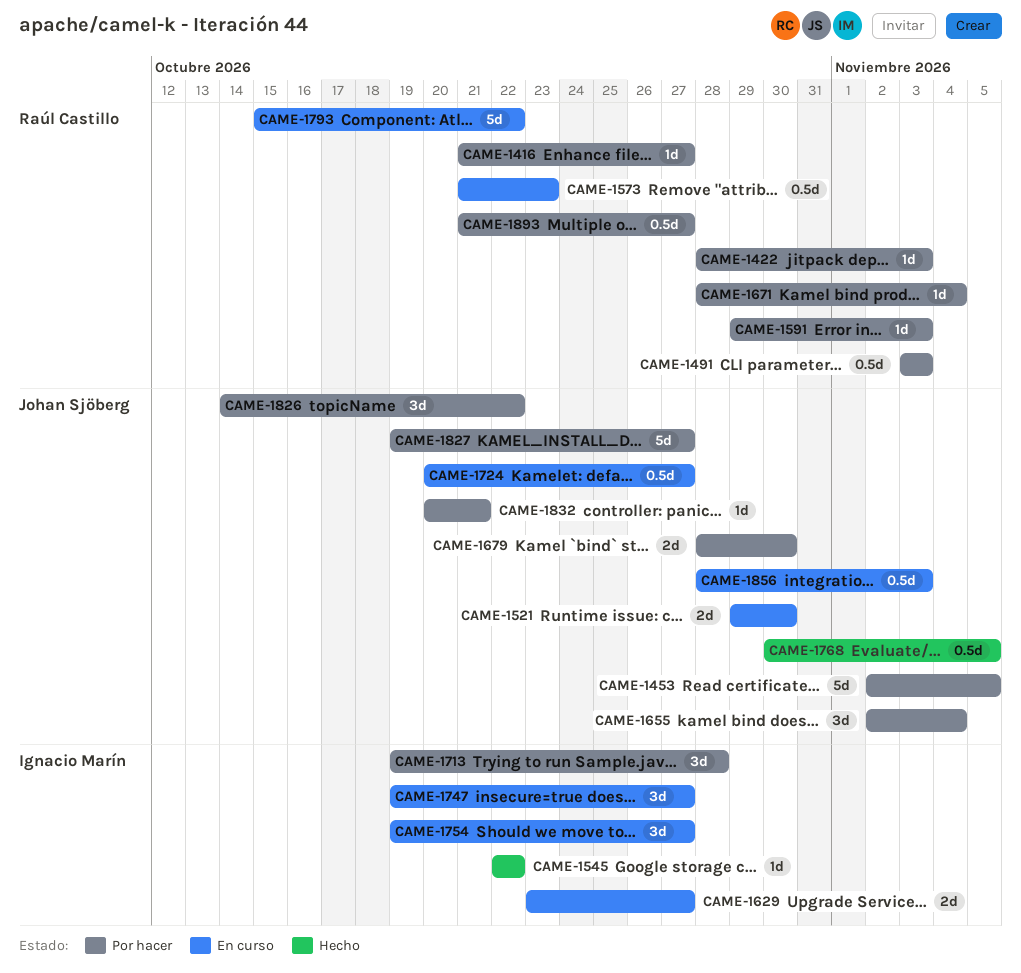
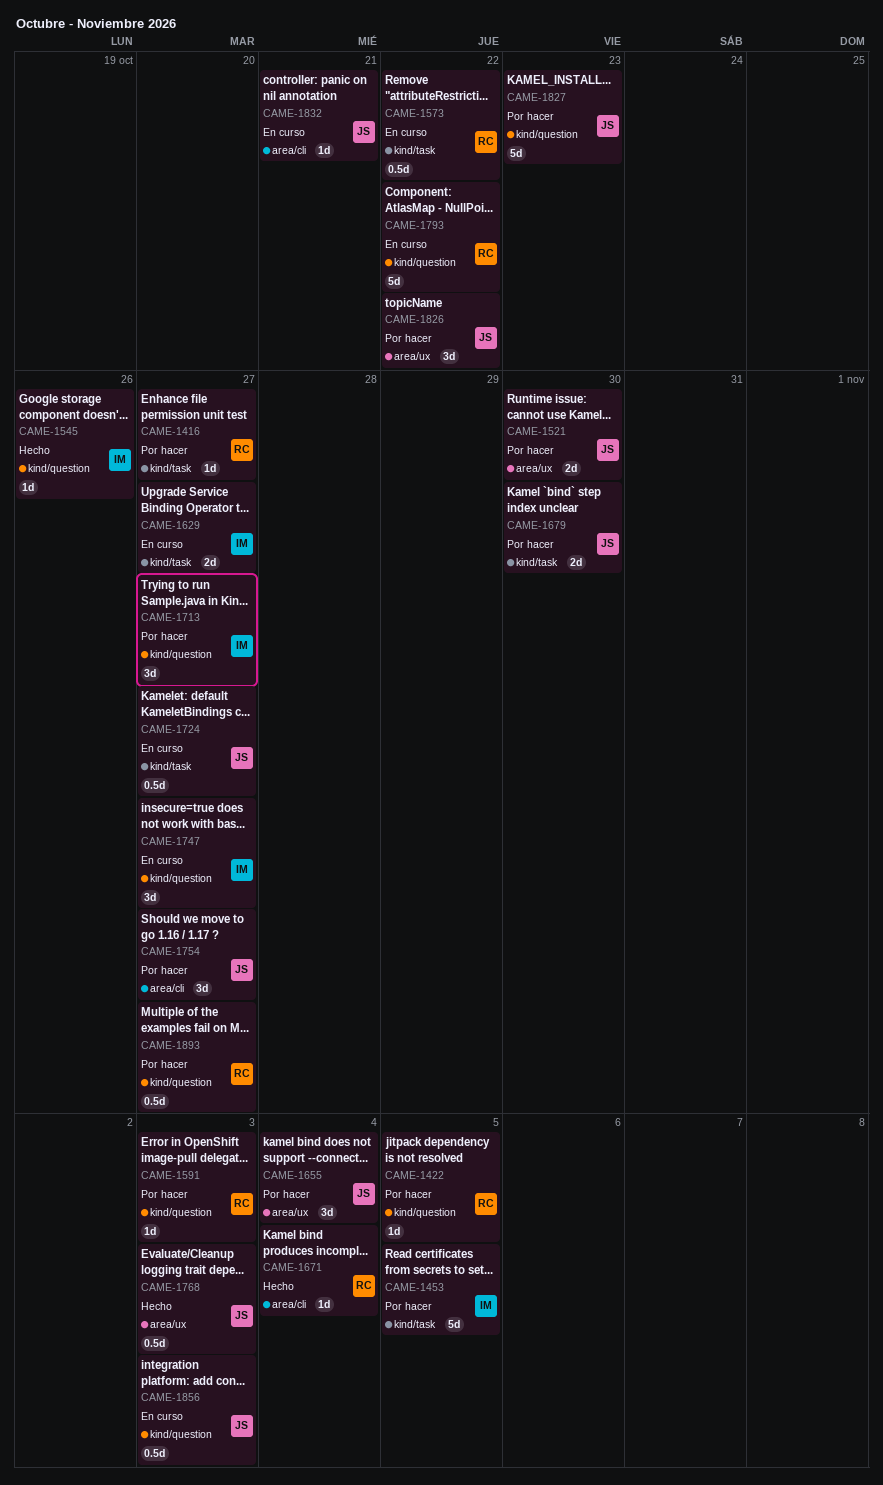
CAME-1422, due: Nov 3 -> Nov 5
CAME-1453, owner: Johan Sjöberg -> Ignacio Marín
CAME-1491: present -> none
CAME-1521, status: En curso -> Por hacer
CAME-1545, due: Oct 22 -> Oct 26
CAME-1573, due: Oct 23 -> Oct 22
CAME-1671, status: Por hacer -> Hecho
CAME-1713, due: Oct 28 -> Oct 27
CAME-1754, status: En curso -> Por hacer
CAME-1754, owner: Ignacio Marín -> Johan Sjöberg
CAME-1768, due: Nov 5 -> Nov 3
CAME-1827, due: Oct 27 -> Oct 23
CAME-1832, status: Por hacer -> En curso

